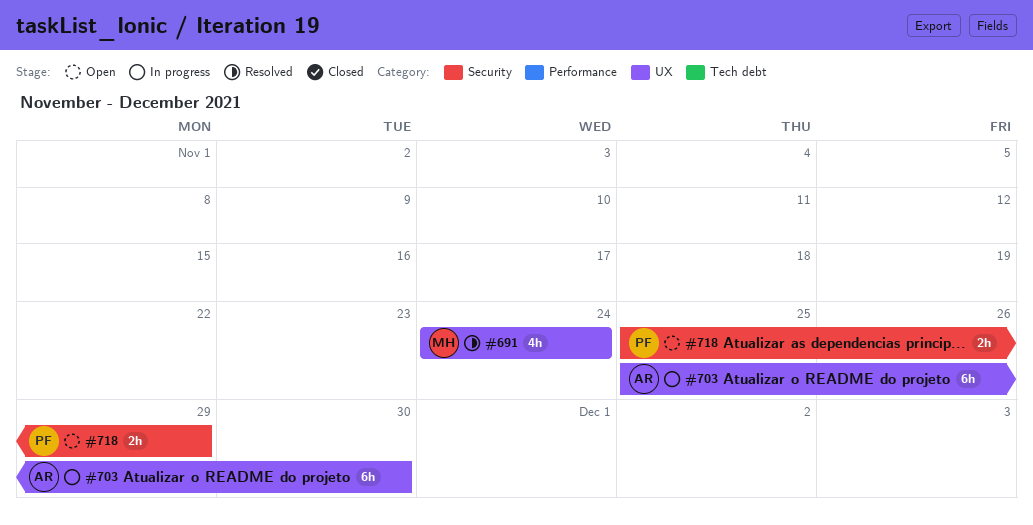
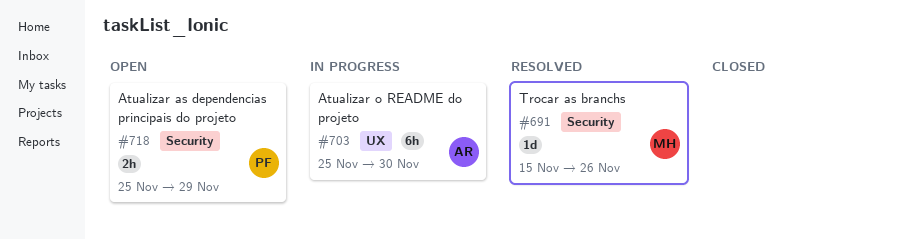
#691, label: UX -> Security
#691, estimate: 4h -> 1d
#691, start: Nov 24 -> Nov 15
#691, due: Nov 24 -> Nov 26

